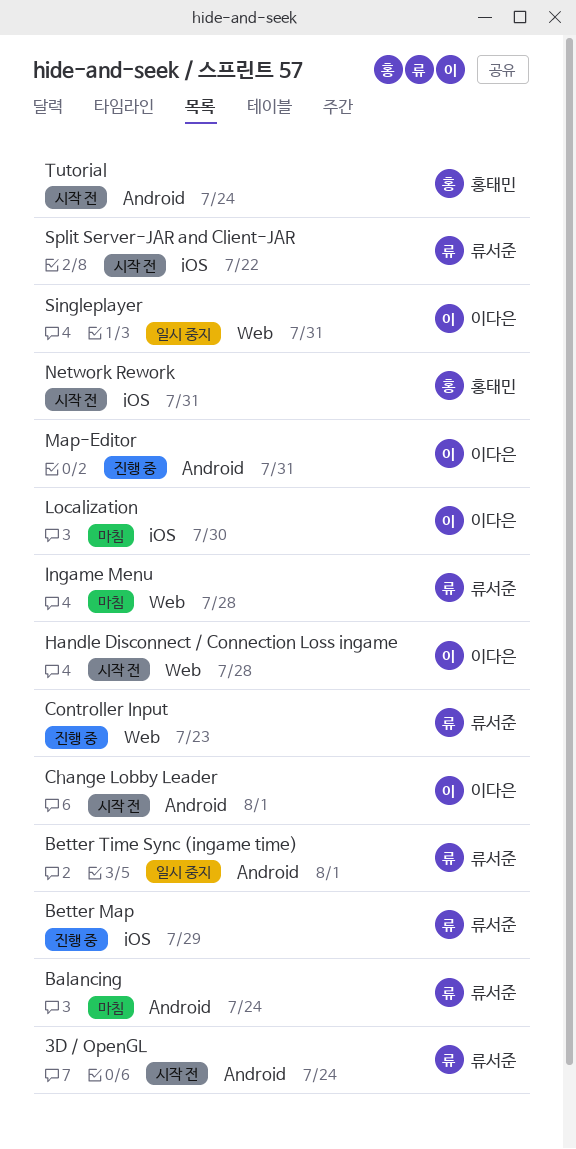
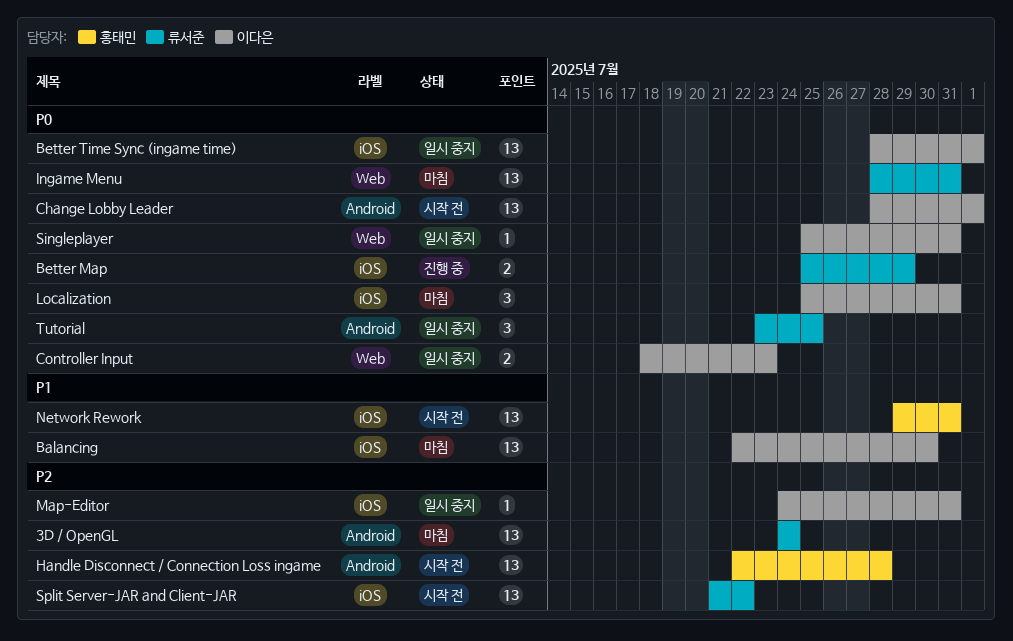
3D / OpenGL, status: 시작 전 -> 마침
Balancing, owner: 류서준 -> 이다은
Balancing, label: Android -> iOS
Balancing, due: Jul 24 -> Jul 30
Better Time Sync (ingame time), owner: 류서준 -> 이다은
Better Time Sync (ingame time), label: Android -> iOS
Controller Input, status: 진행 중 -> 일시 중지
Controller Input, owner: 류서준 -> 이다은
Handle Disconnect / Connection Loss ingame, owner: 이다은 -> 홍태민
Handle Disconnect / Connection Loss ingame, label: Web -> Android
Ingame Menu, due: Jul 28 -> Jul 31
Localization, due: Jul 30 -> Jul 31
Map-Editor, status: 진행 중 -> 일시 중지
Map-Editor, label: Android -> iOS
Tutorial, status: 시작 전 -> 일시 중지
Tutorial, owner: 홍태민 -> 류서준
Tutorial, due: Jul 24 -> Jul 25

